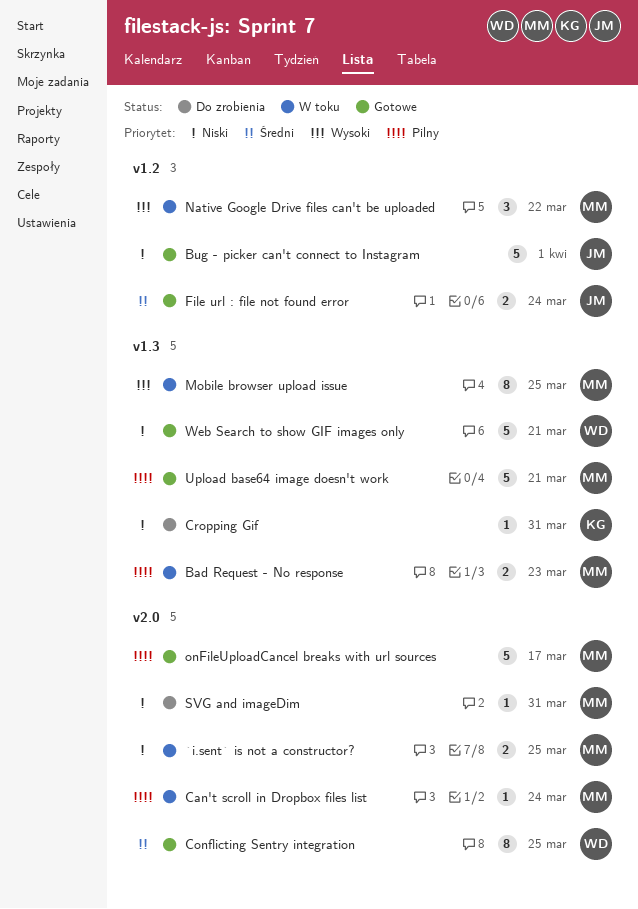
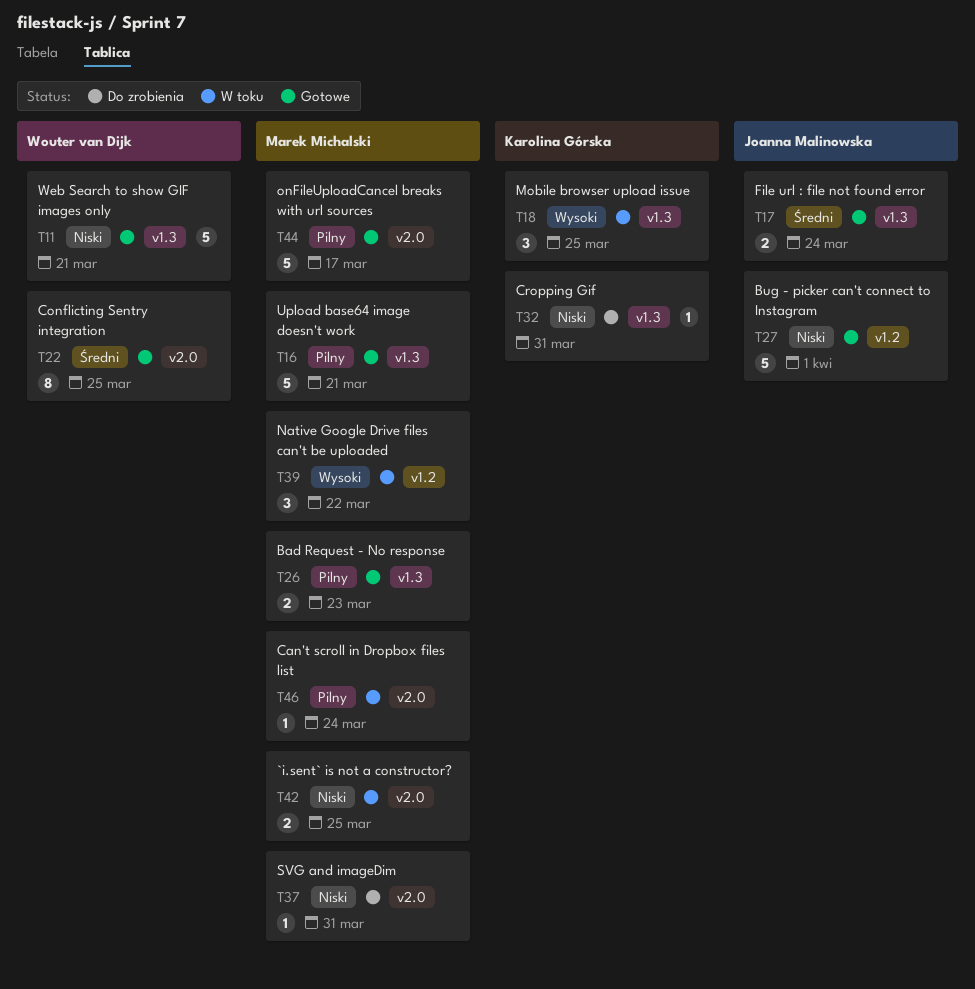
Bad Request - No response, status: W toku -> Gotowe
File url : file not found error, label: v1.2 -> v1.3
Mobile browser upload issue, owner: Marek Michalski -> Karolina Górska
Mobile browser upload issue, estimate: 8 -> 3

